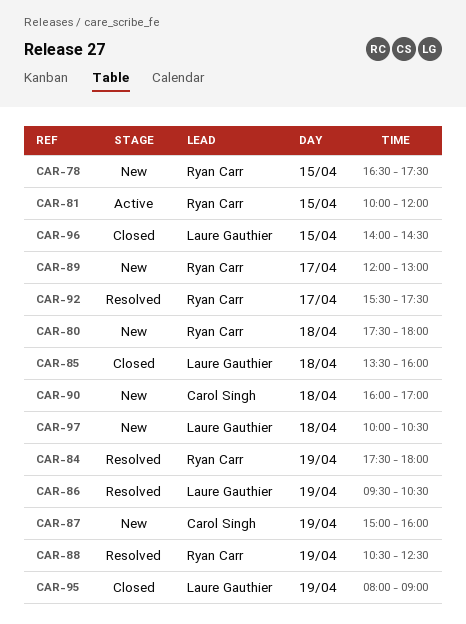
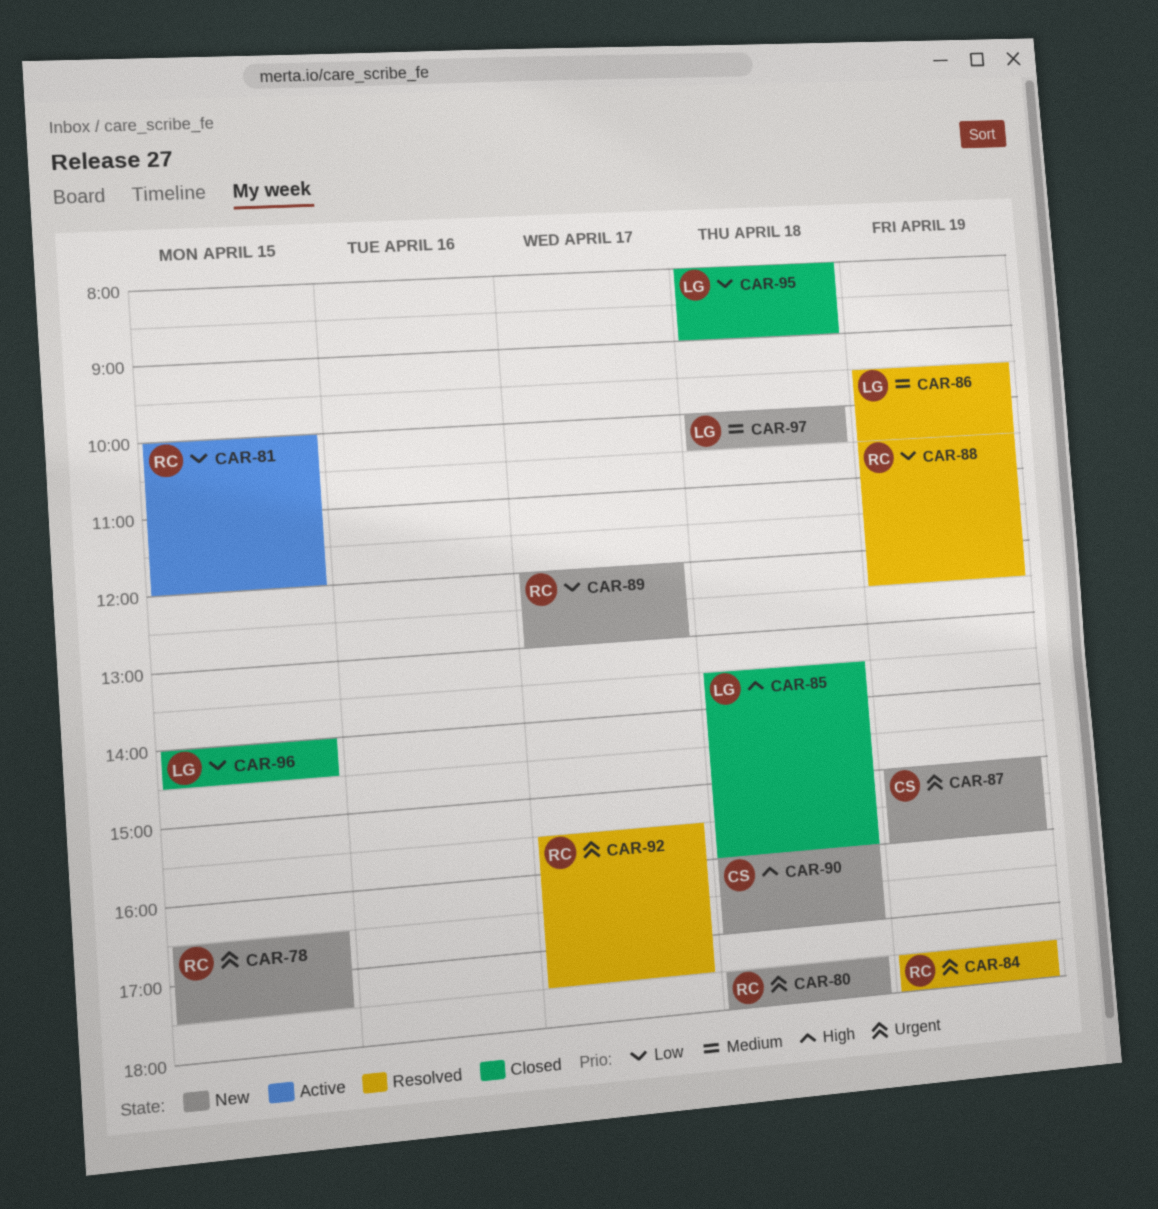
CAR-95, day: Apr 19 -> Apr 18

